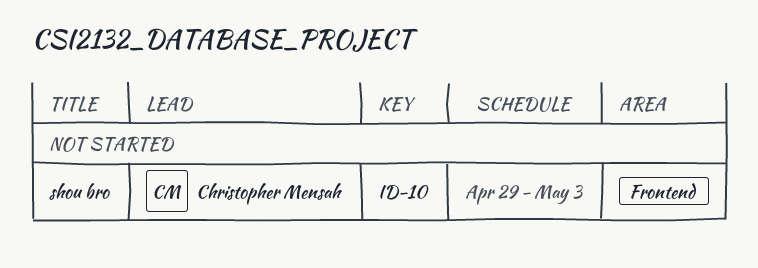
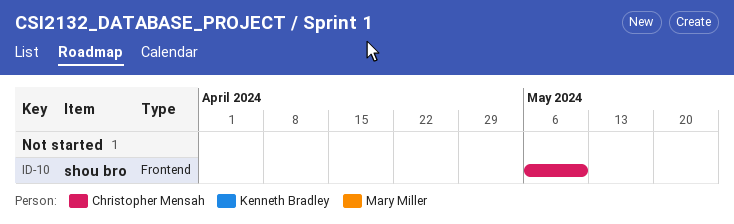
ID-10, start: Apr 29 -> May 6
ID-10, due: May 3 -> May 10

